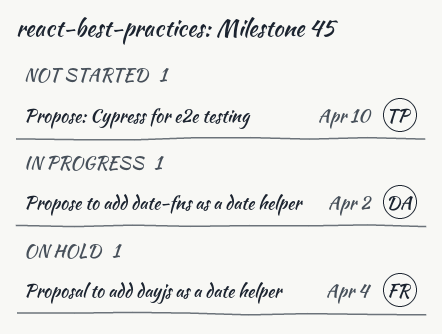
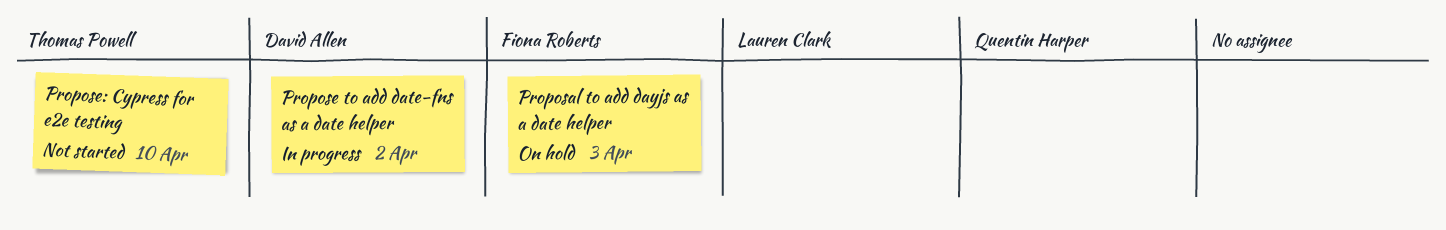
Proposal to add dayjs as a date helper, due: Apr 4 -> Apr 3

